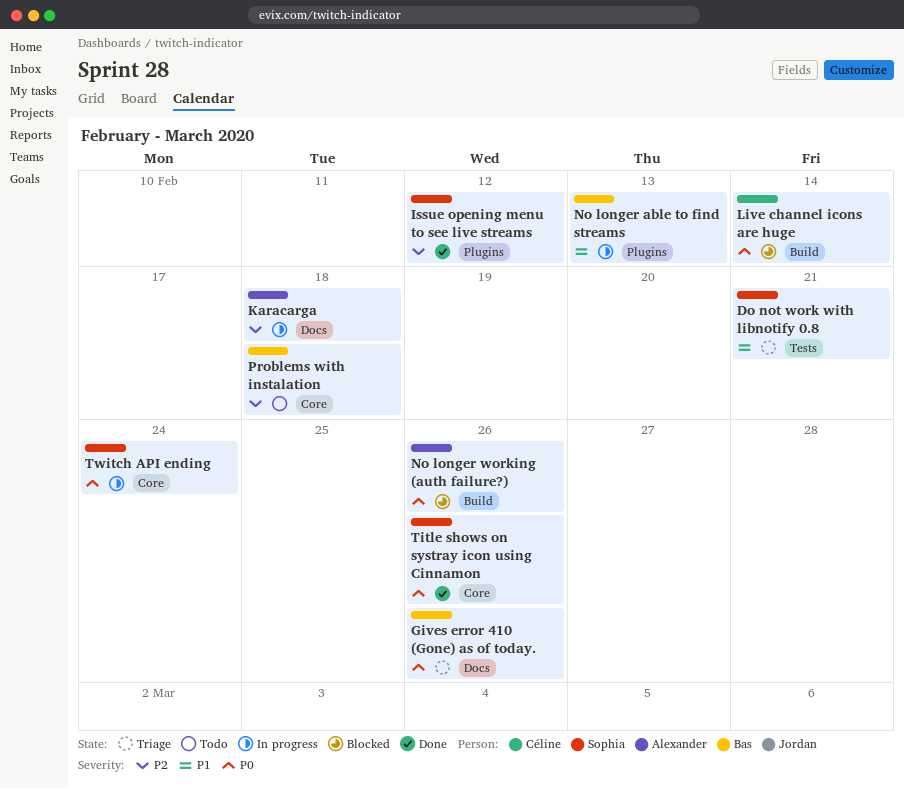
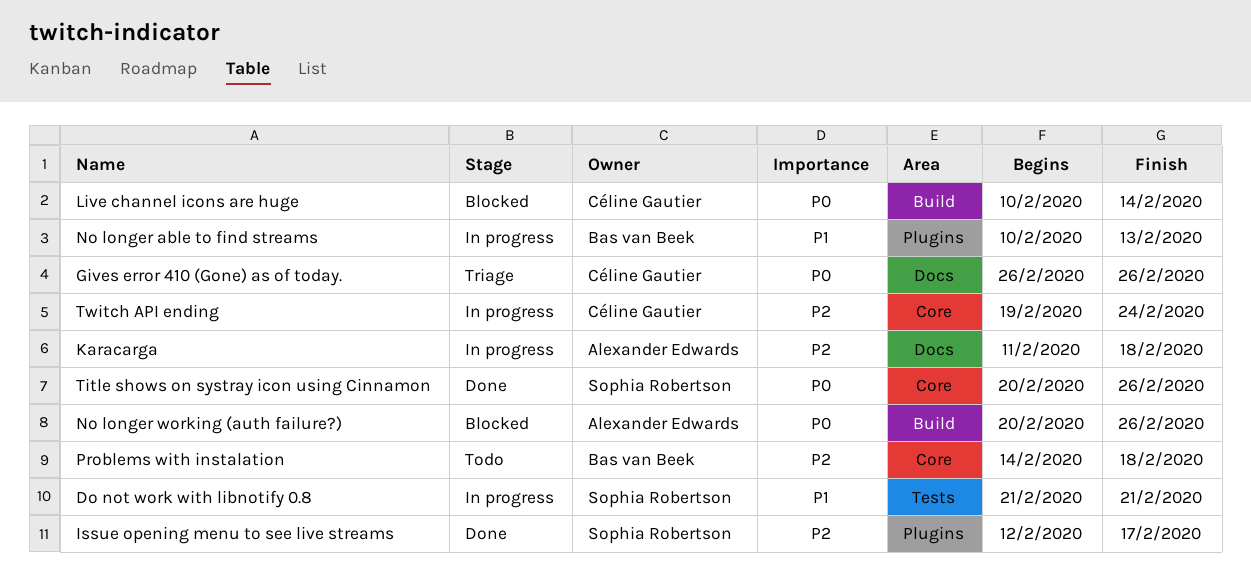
Do not work with libnotify 0.8, status: Triage -> In progress
Gives error 410 (Gone) as of today., owner: Bas van Beek -> Céline Gautier
Issue opening menu to see live streams, due: Feb 12 -> Feb 17
Twitch API ending, owner: Sophia Robertson -> Céline Gautier
Twitch API ending, priority: P0 -> P2

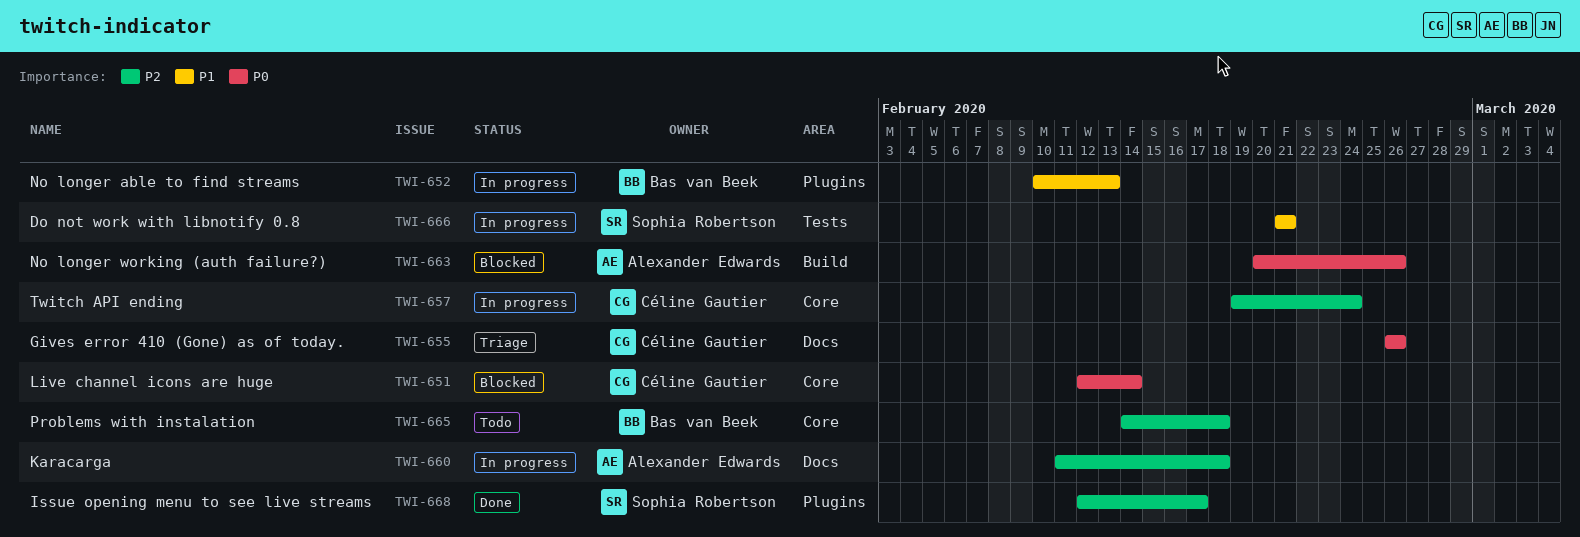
Live channel icons are huge, label: Build -> Core
Live channel icons are huge, start: Feb 10 -> Feb 12
Title shows on systray icon using Cinnamon: present -> none

